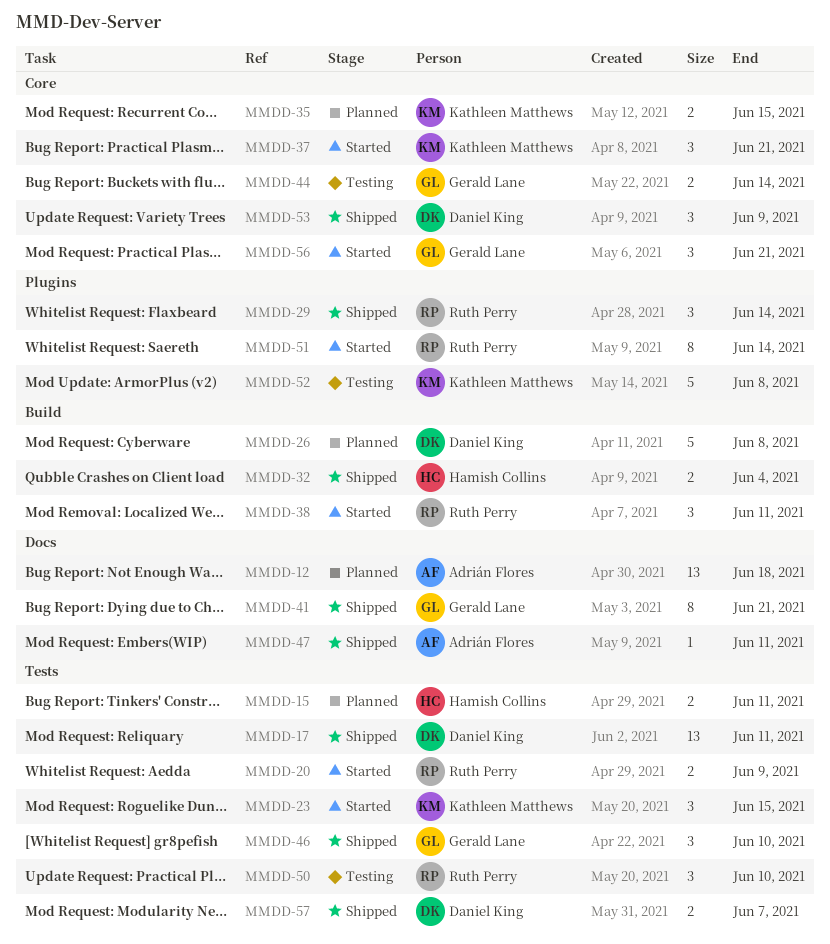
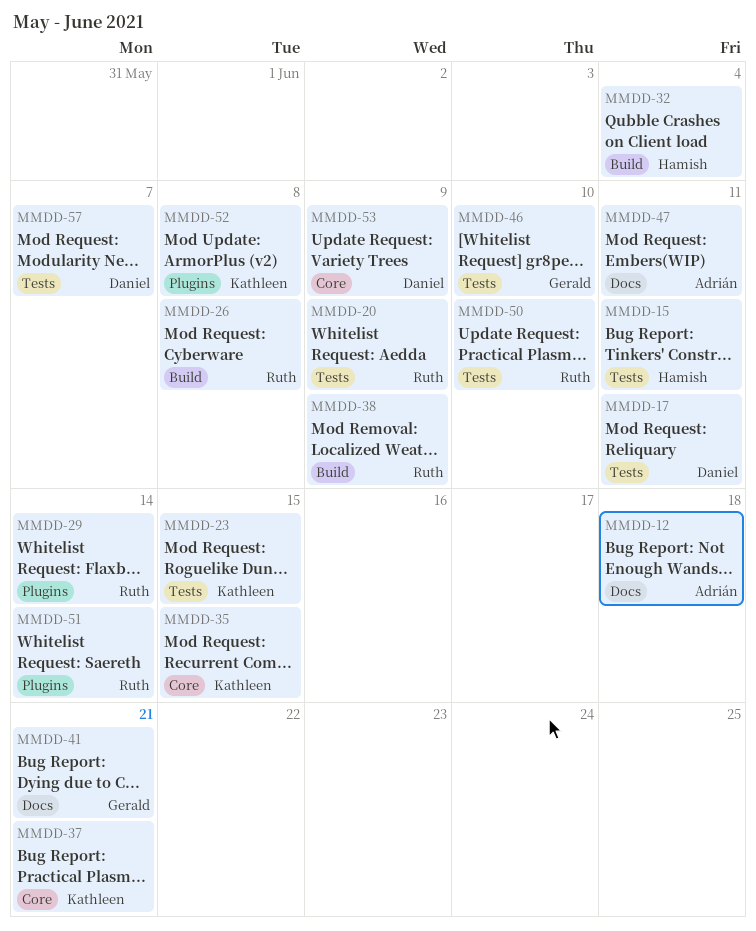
MMDD-26, owner: Daniel King -> Ruth Perry
MMDD-38, due: Jun 11 -> Jun 9
MMDD-44: present -> none
MMDD-56: present -> none

